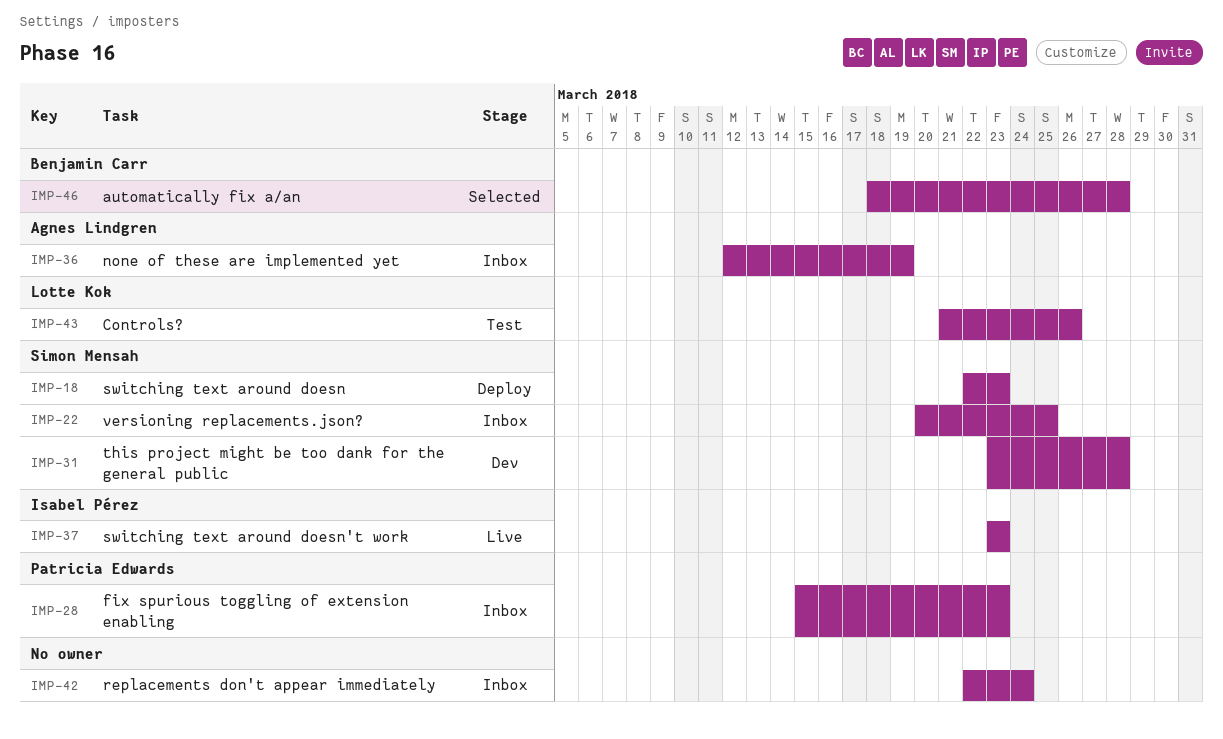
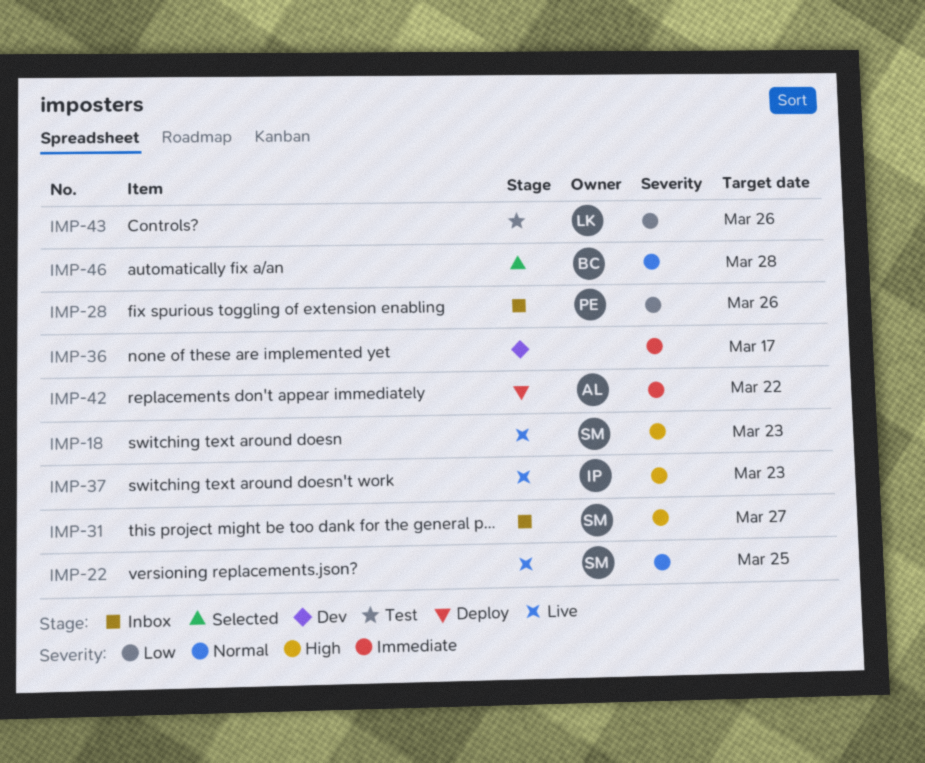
IMP-18, status: Deploy -> Live
IMP-22, status: Inbox -> Live
IMP-28, due: Mar 23 -> Mar 26
IMP-31, status: Dev -> Inbox
IMP-31, due: Mar 28 -> Mar 27
IMP-36, status: Inbox -> Dev
IMP-36, owner: Agnes Lindgren -> none
IMP-36, due: Mar 19 -> Mar 17
IMP-42, status: Inbox -> Deploy
IMP-42, owner: none -> Agnes Lindgren
IMP-42, due: Mar 24 -> Mar 22

